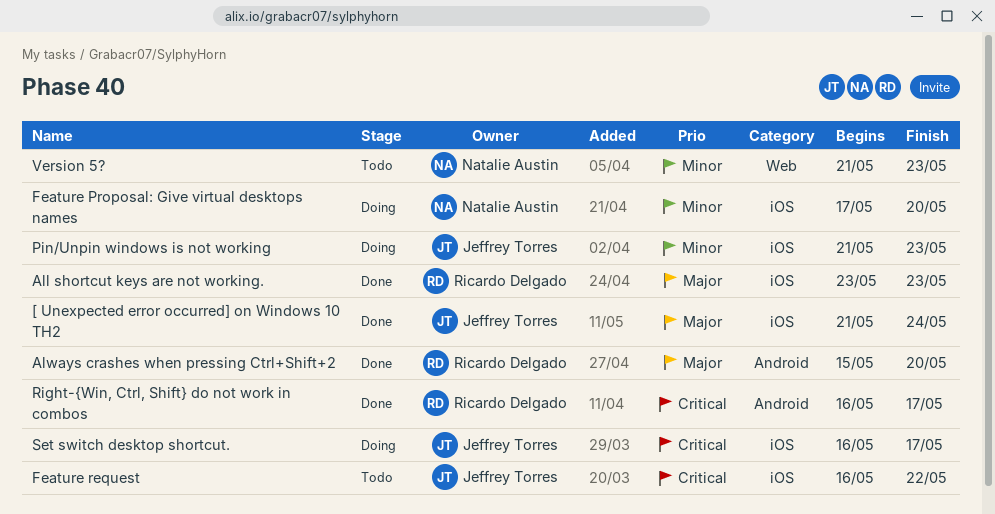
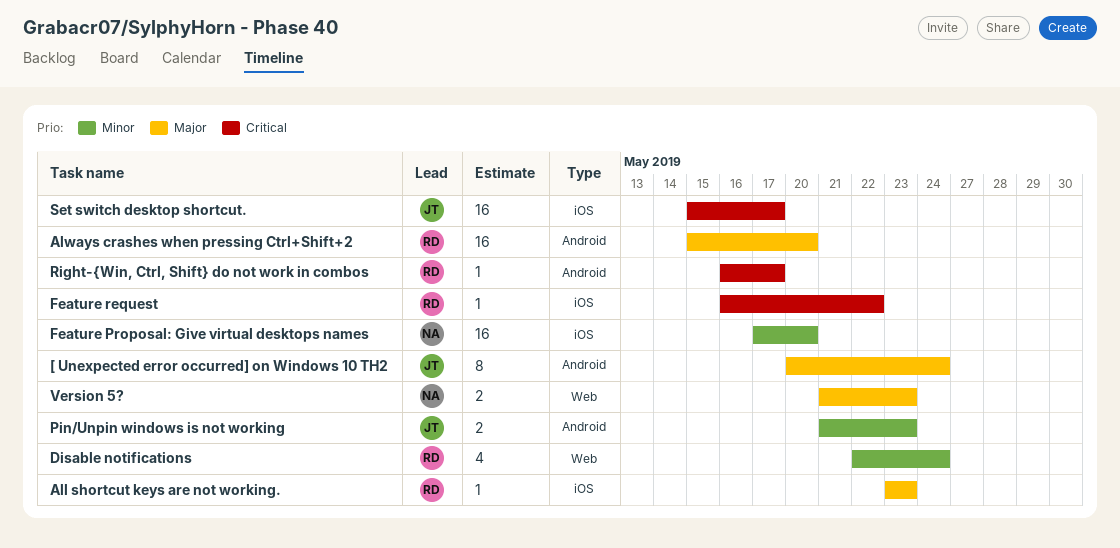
[ Unexpected error occurred] on Windows 10 TH2, label: iOS -> Android
[ Unexpected error occurred] on Windows 10 TH2, start: May 21 -> May 20
Disable notifications: none -> present
Feature request, owner: Jeffrey Torres -> Ricardo Delgado
Pin/Unpin windows is not working, label: iOS -> Android
Set switch desktop shortcut., start: May 16 -> May 15
Version 5?, priority: Minor -> Major

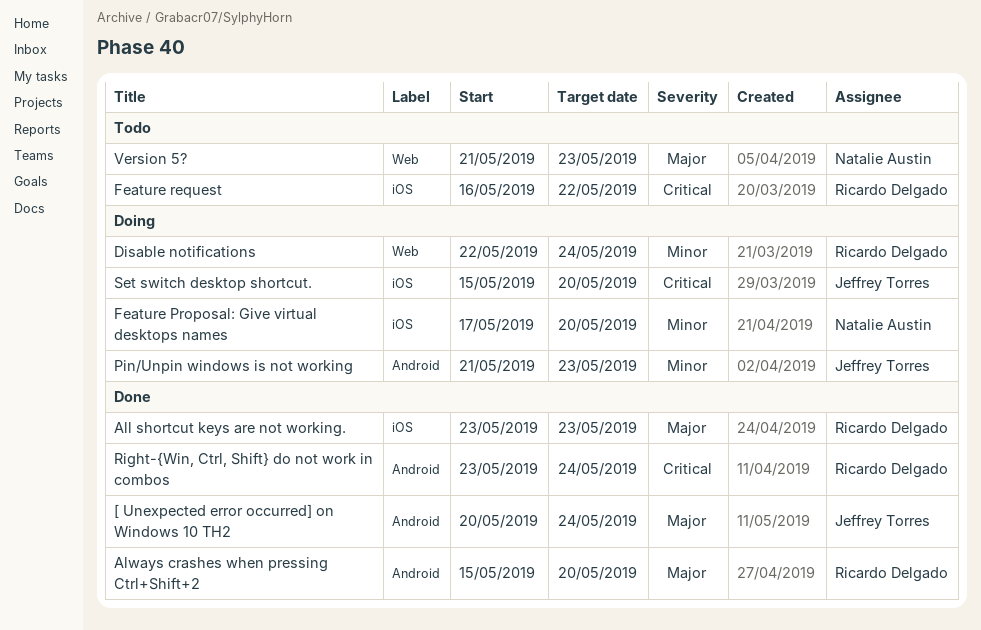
Right-{Win, Ctrl, Shift} do not work in combos, start: May 16 -> May 23
Right-{Win, Ctrl, Shift} do not work in combos, due: May 17 -> May 24
Set switch desktop shortcut., due: May 17 -> May 20

